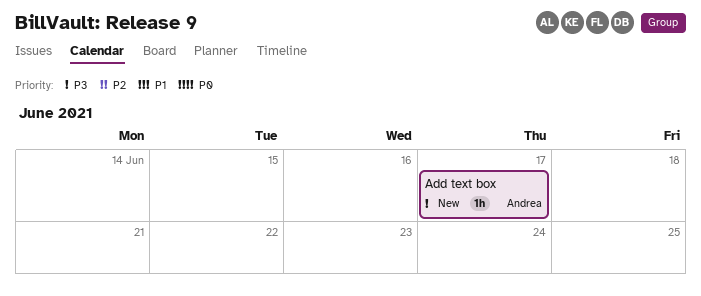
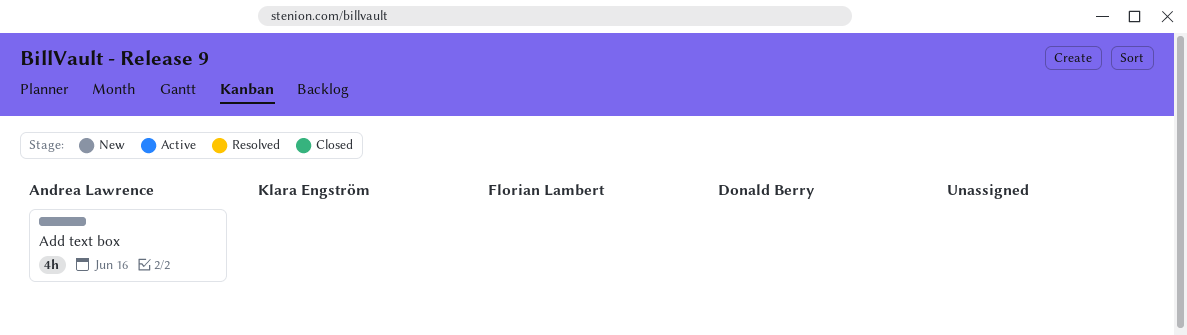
Add text box, estimate: 1h -> 4h
Add text box, due: Jun 17 -> Jun 16

